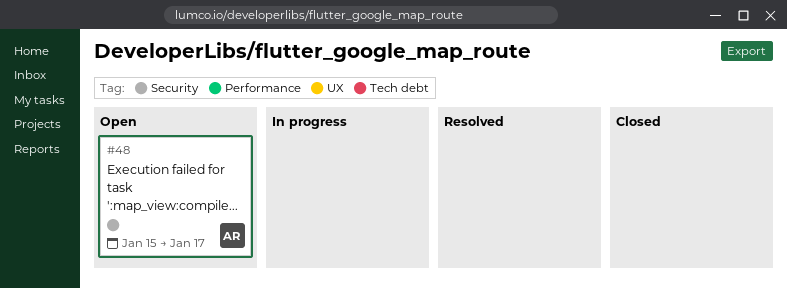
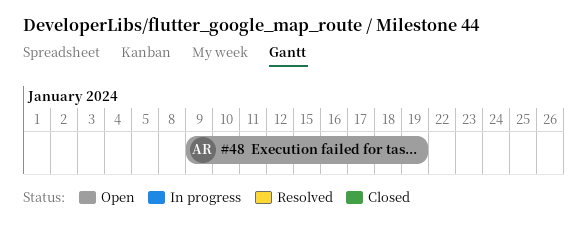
#48, start: Jan 15 -> Jan 9
#48, due: Jan 17 -> Jan 19

